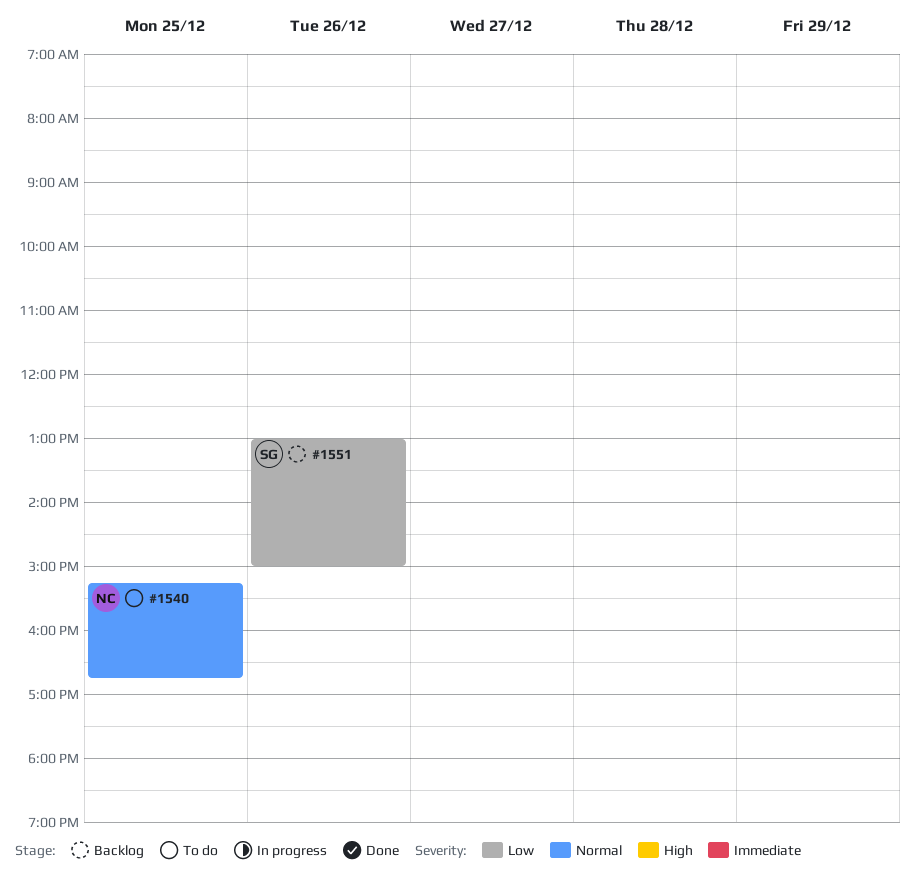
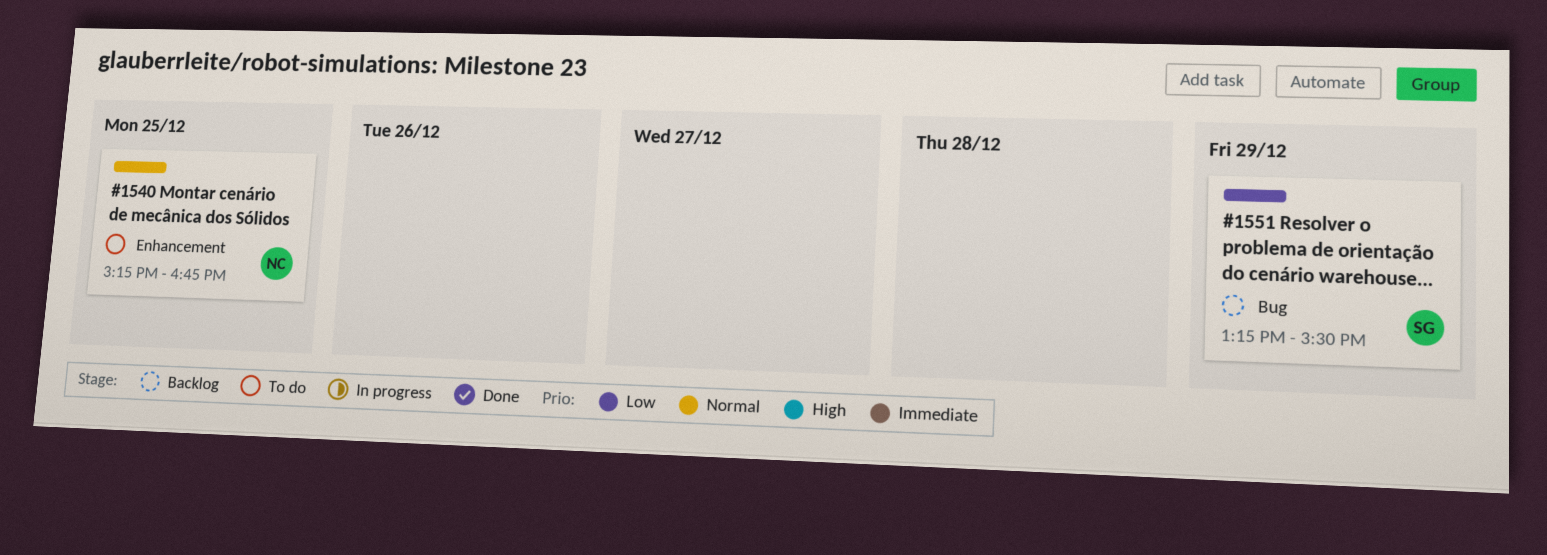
#1551, day: Dec 26 -> Dec 29
#1551, begins: 13:00 -> 13:15
#1551, ends: 15:00 -> 15:30

